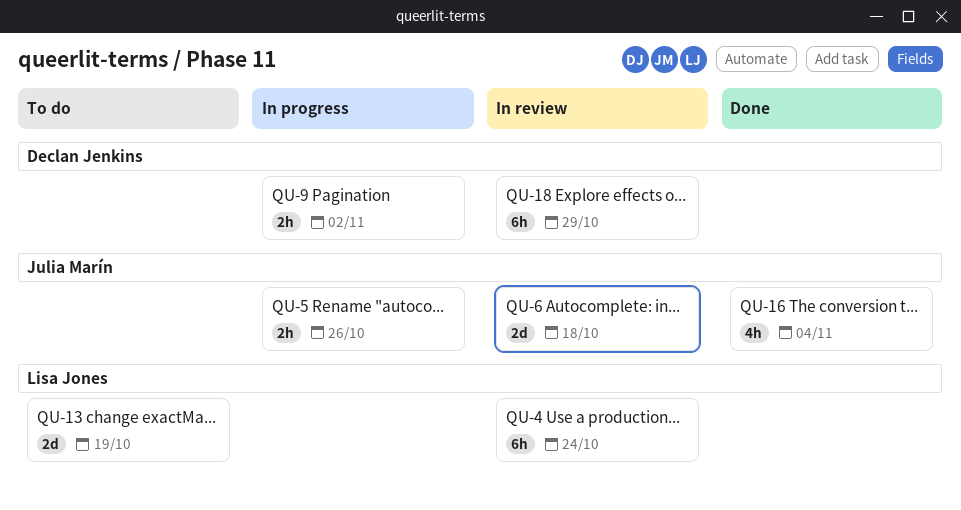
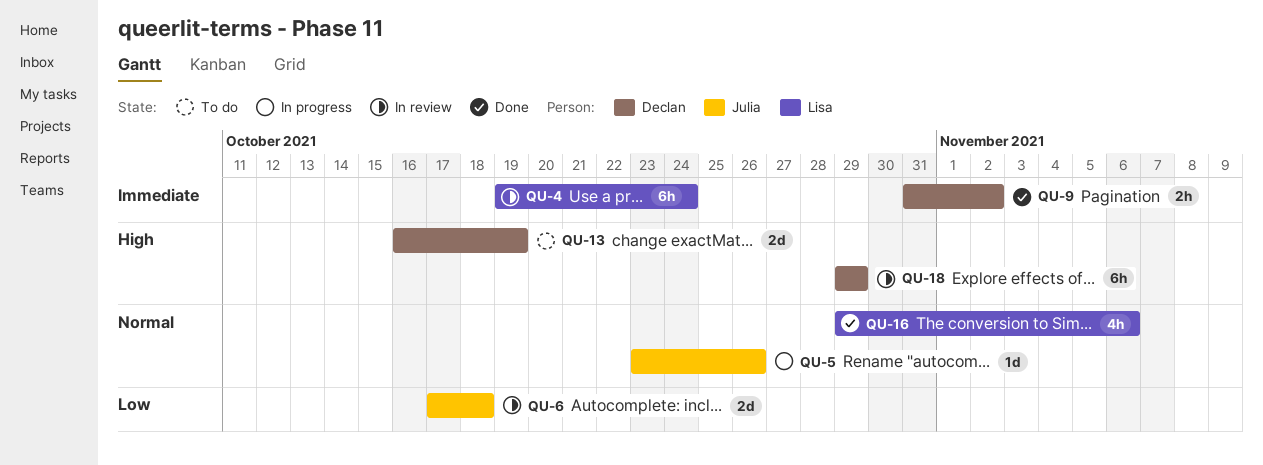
QU-5, estimate: 2h -> 1d
QU-9, status: In progress -> Done
QU-13, owner: Lisa Jones -> Declan Jenkins
QU-16, owner: Julia Marín -> Lisa Jones
QU-16, due: Nov 4 -> Nov 6

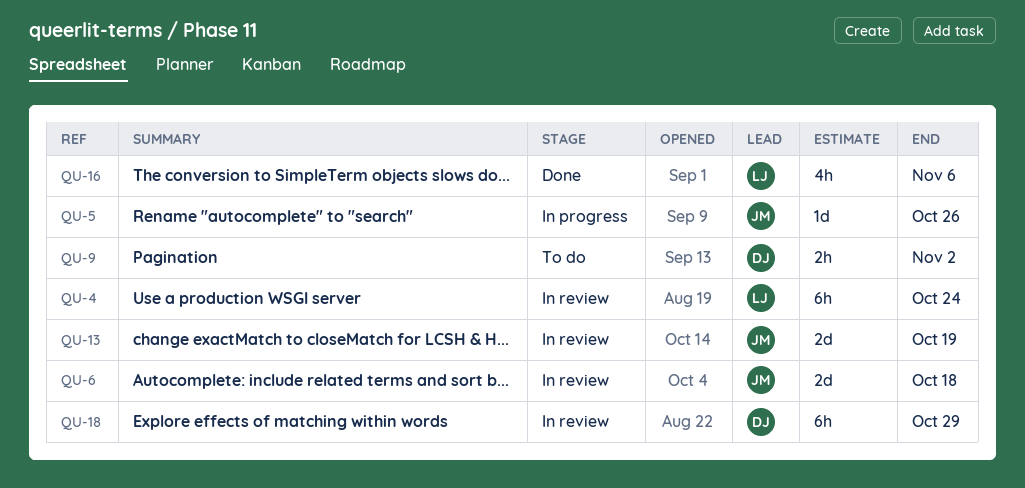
QU-9, status: Done -> To do
QU-13, status: To do -> In review
QU-13, owner: Declan -> Julia

